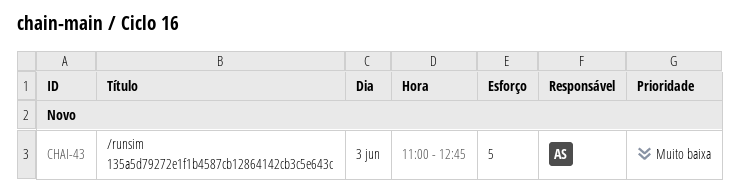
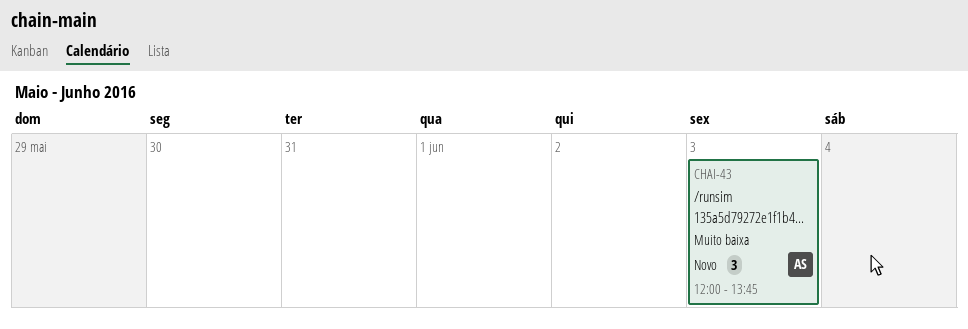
CHAI-43, estimate: 5 -> 3
CHAI-43, begins: 11:00 -> 12:00
CHAI-43, ends: 12:45 -> 13:45

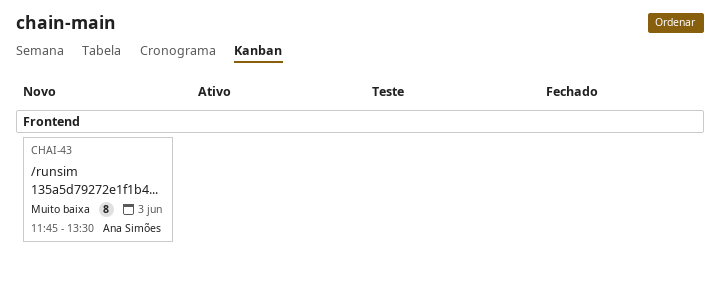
CHAI-43, estimate: 3 -> 8
CHAI-43, begins: 12:00 -> 11:45
CHAI-43, ends: 13:45 -> 13:30

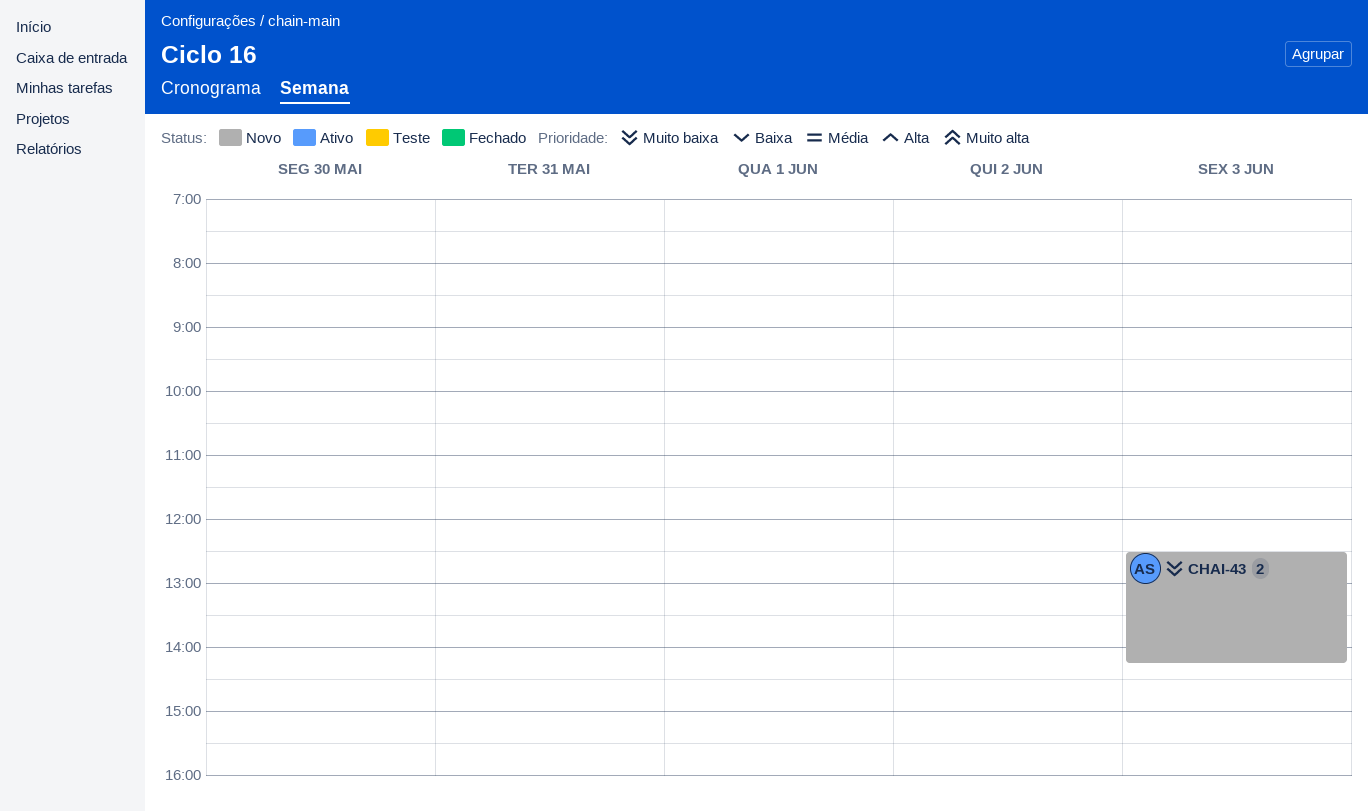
CHAI-43, estimate: 8 -> 2
CHAI-43, begins: 11:45 -> 12:30
CHAI-43, ends: 13:30 -> 14:15

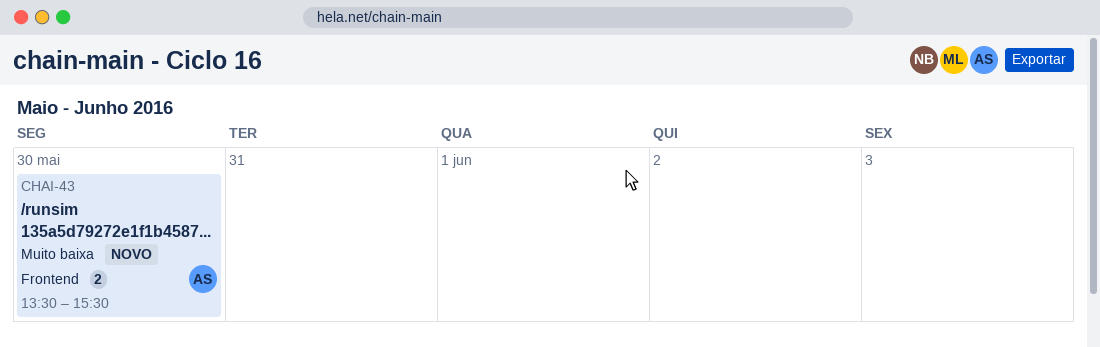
CHAI-43, day: Jun 3 -> May 30
CHAI-43, begins: 12:30 -> 13:30
CHAI-43, ends: 14:15 -> 15:30

